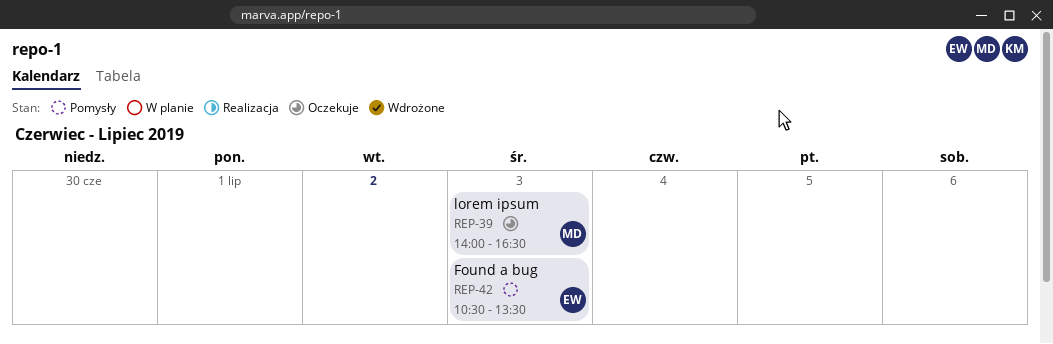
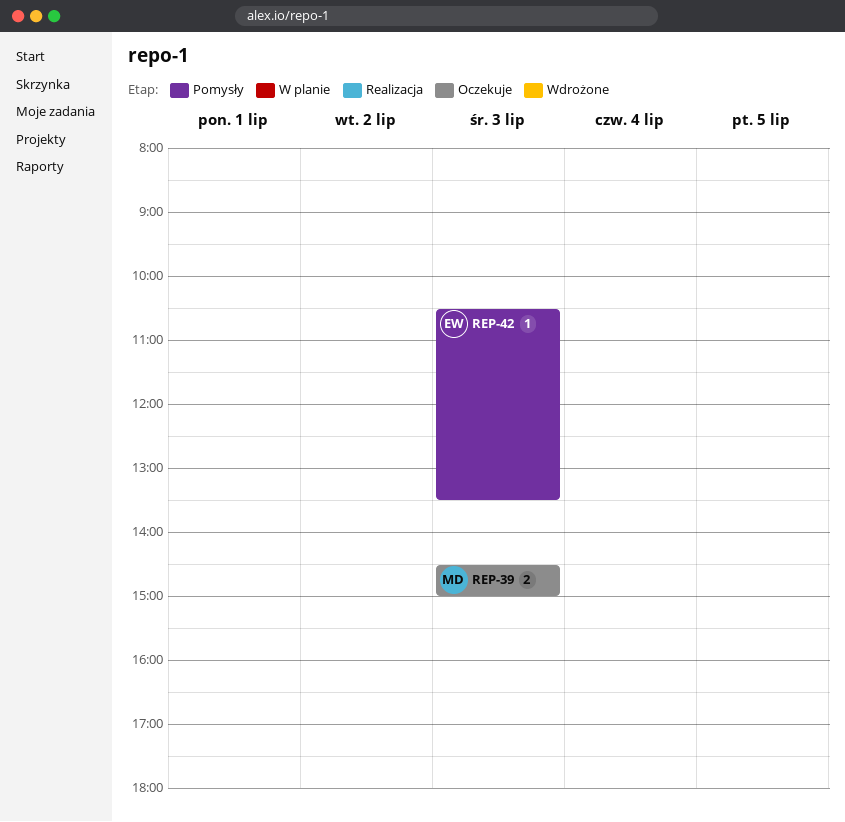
REP-39, begins: 14:00 -> 14:30
REP-39, ends: 16:30 -> 15:00

